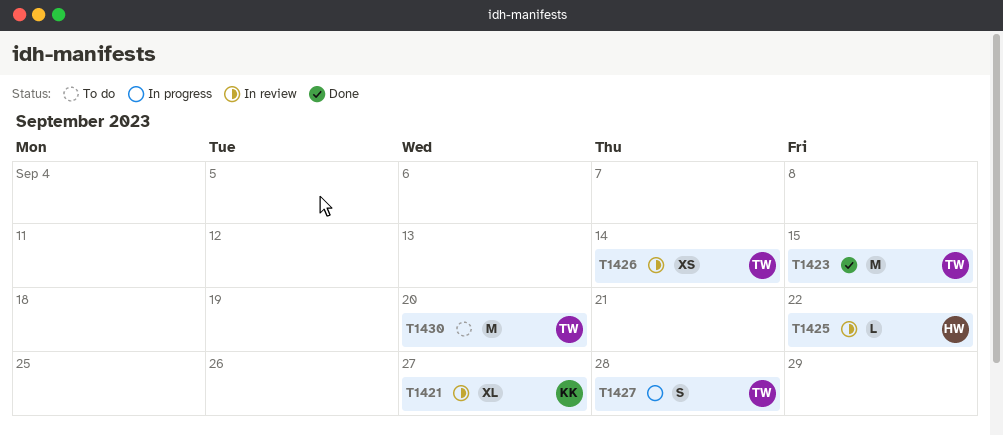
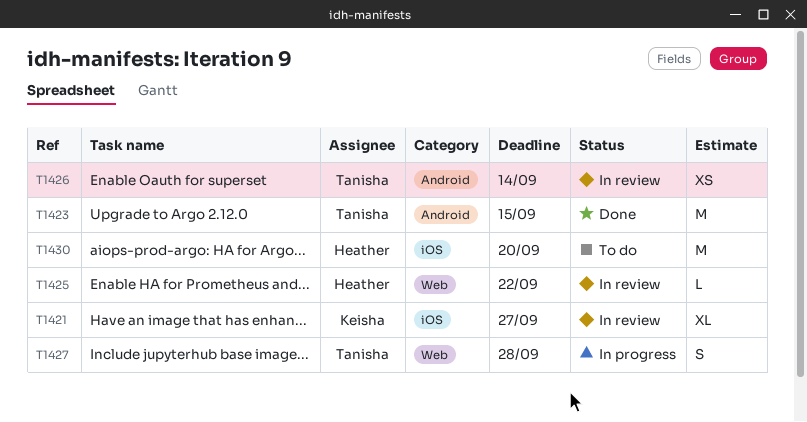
T1430, owner: Tanisha -> Heather

